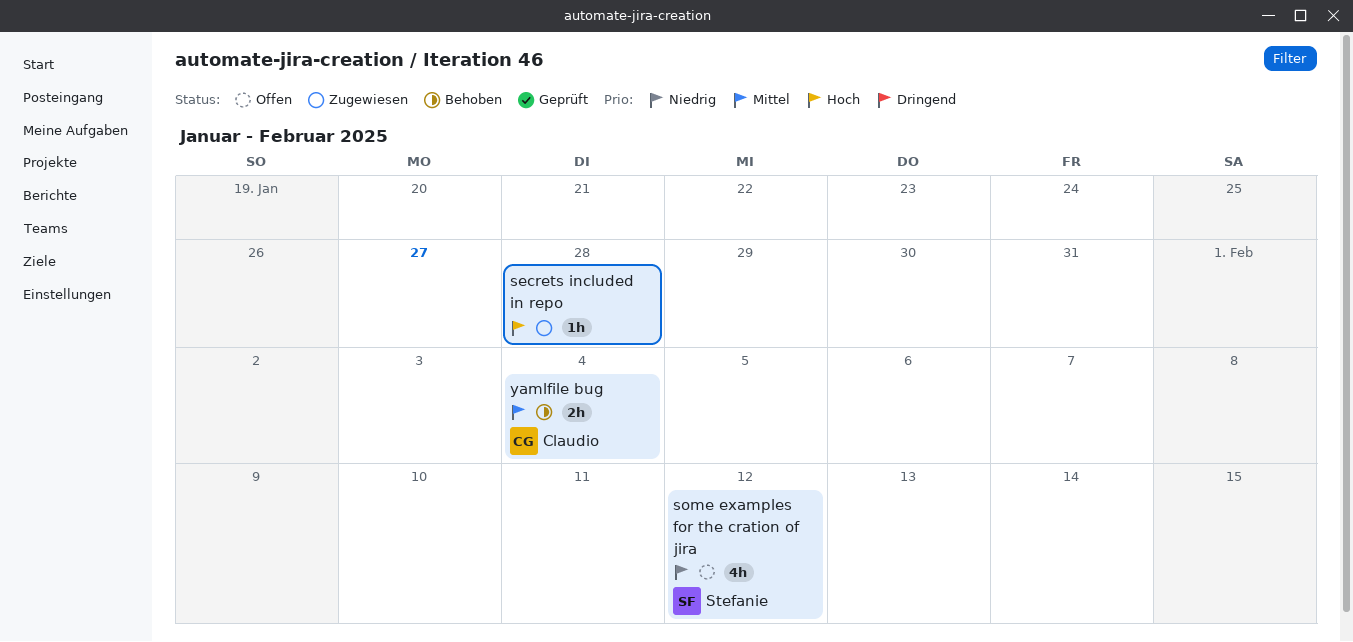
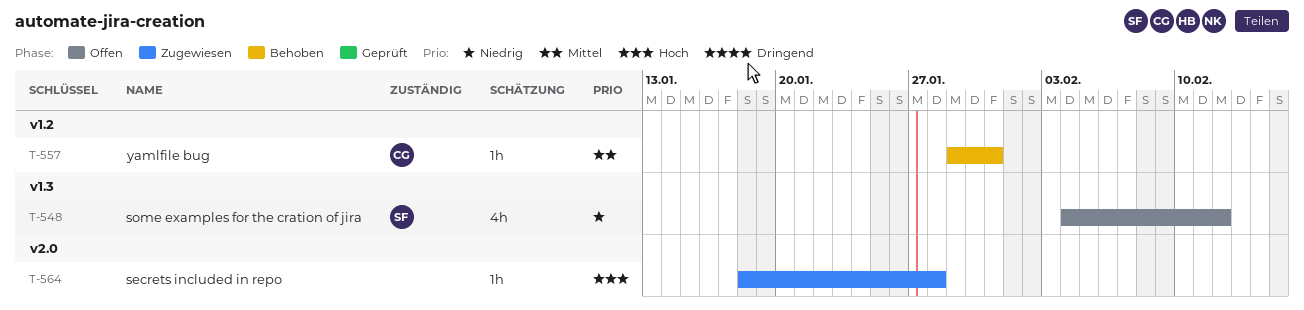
yamlfile bug, estimate: 2h -> 1h
yamlfile bug, due: Feb 4 -> Jan 31

